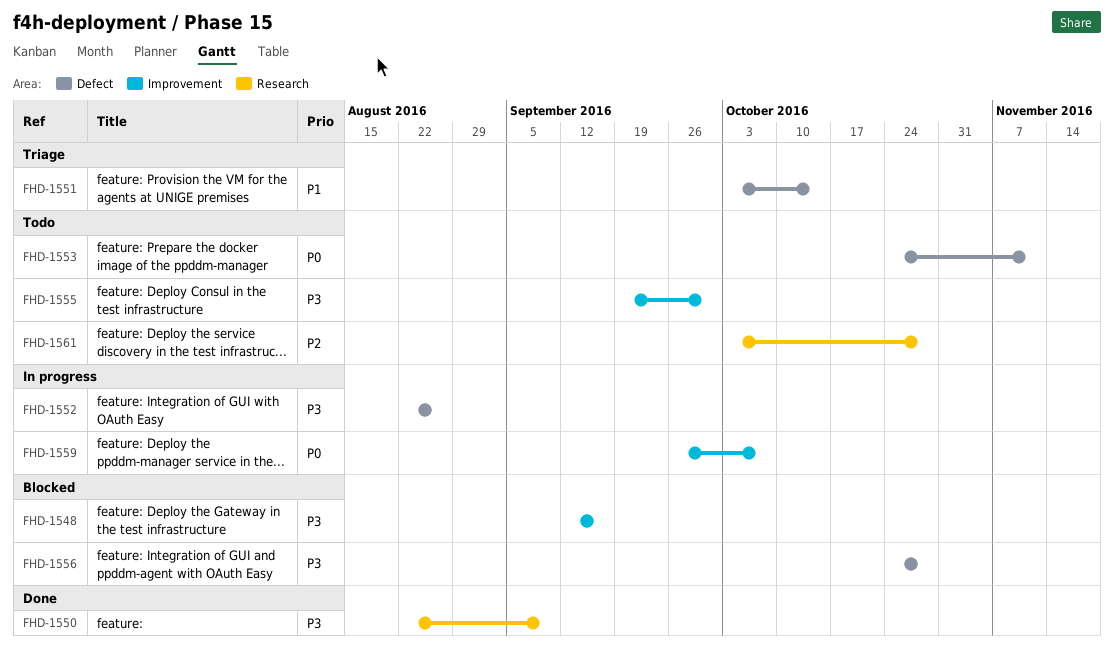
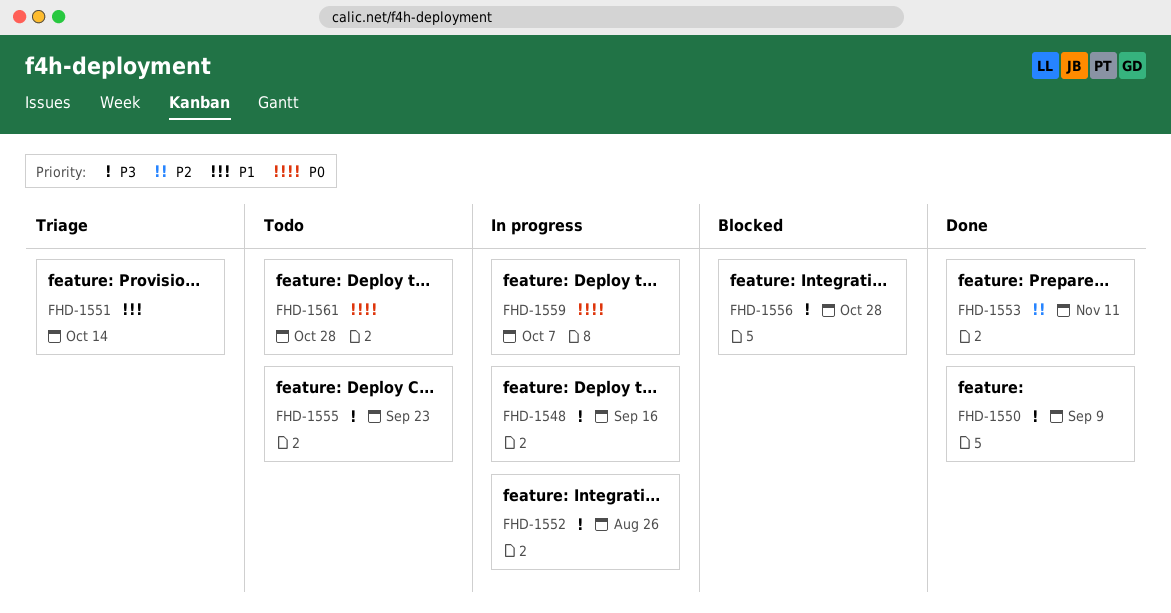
FHD-1548, status: Blocked -> In progress
FHD-1553, status: Todo -> Done
FHD-1553, priority: P0 -> P2
FHD-1555, due: Sep 30 -> Sep 23
FHD-1561, priority: P2 -> P0

